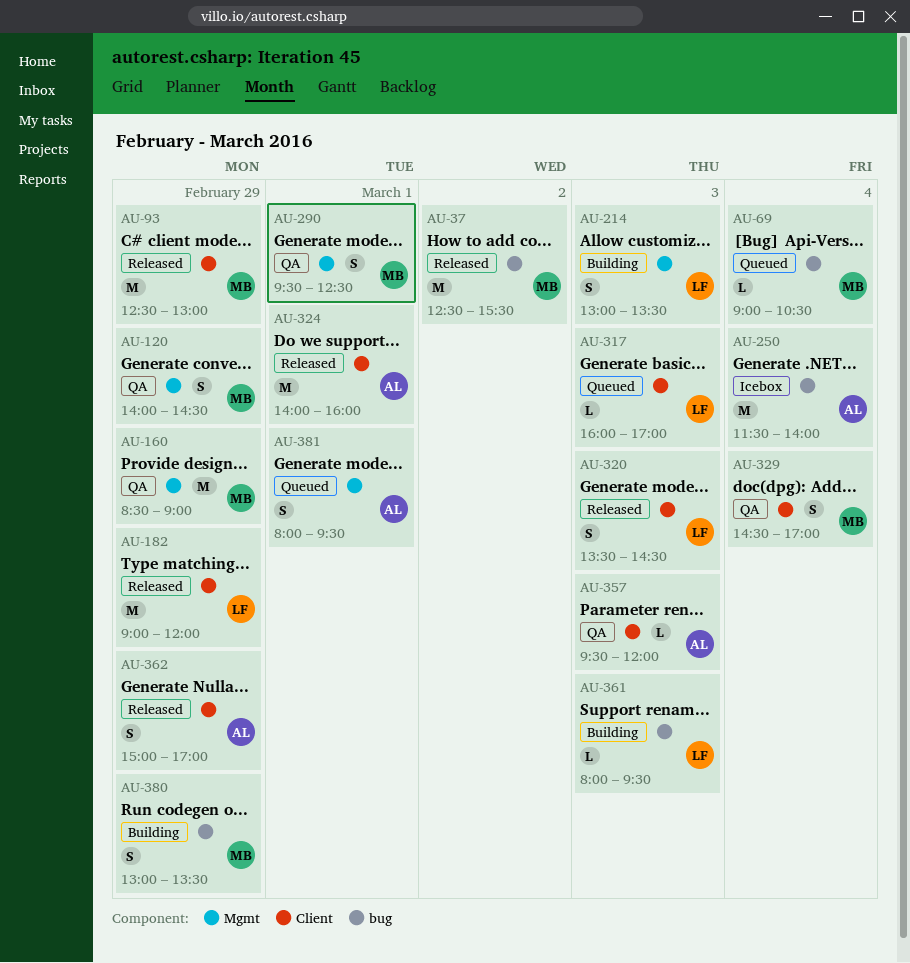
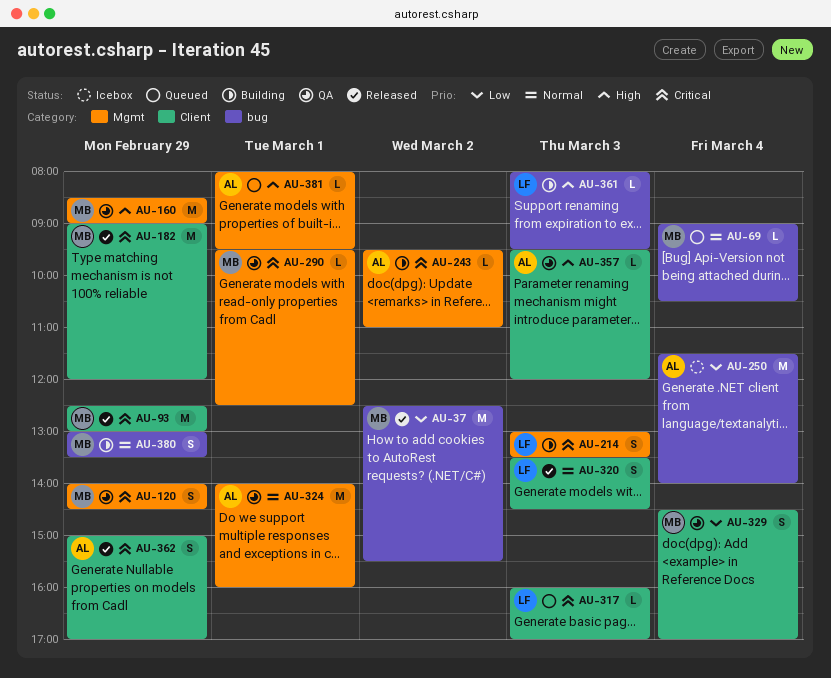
AU-182, owner: LF -> MB
AU-243: none -> present
AU-290, estimate: S -> L
AU-324, status: Released -> QA
AU-324, label: Client -> Mgmt
AU-381, estimate: S -> L

